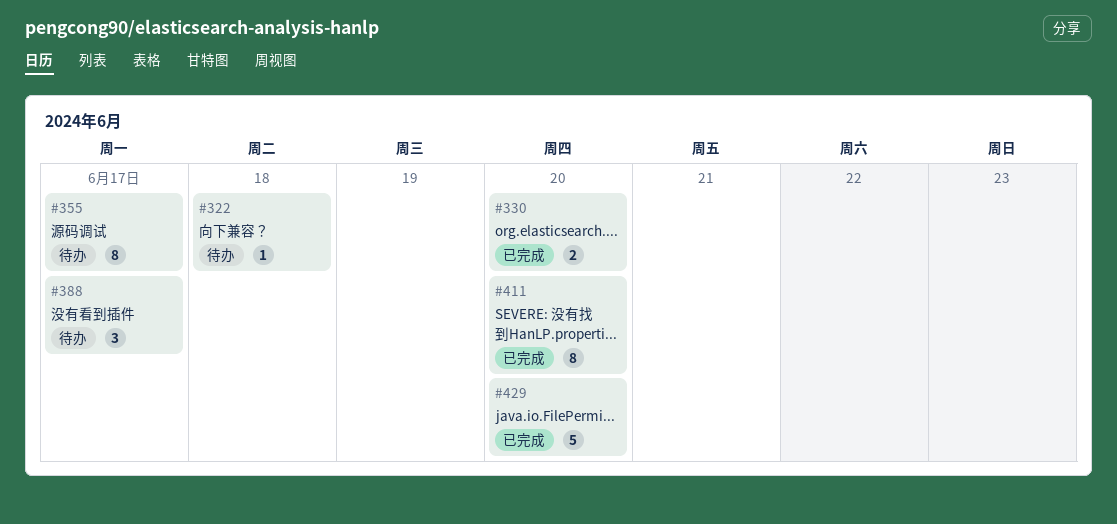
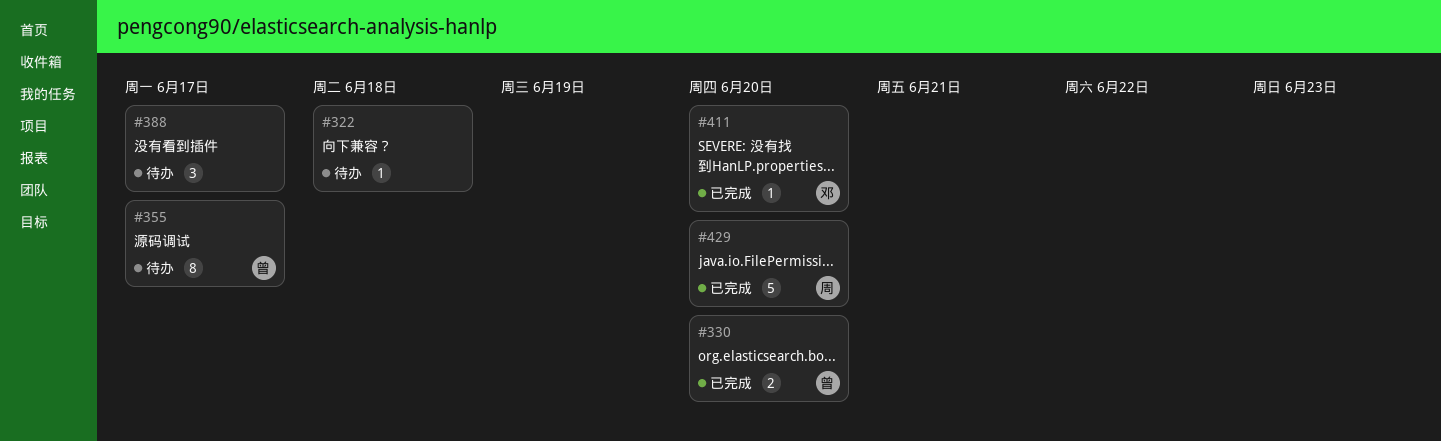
#411, estimate: 8 -> 1

